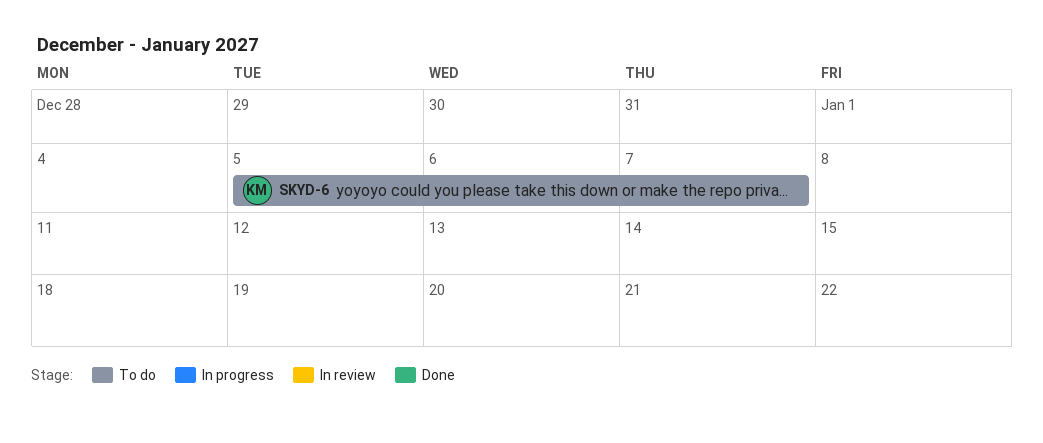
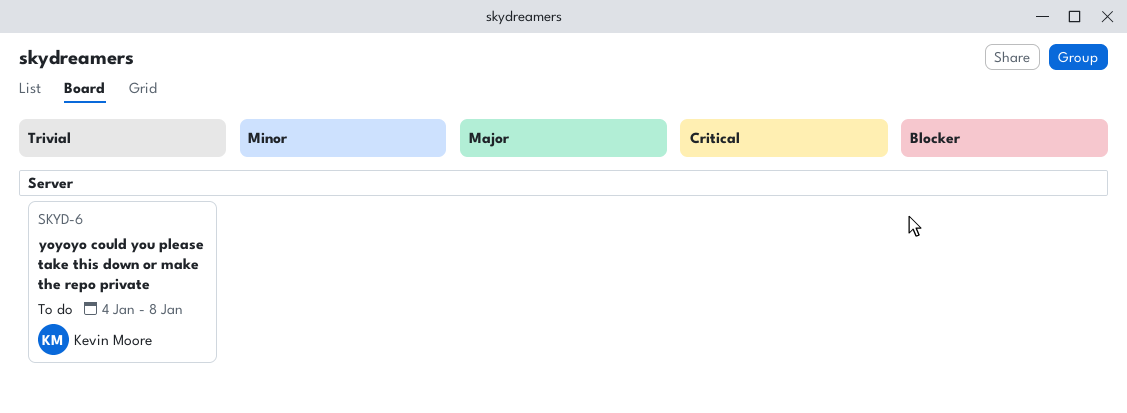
SKYD-6, start: Jan 5 -> Jan 4
SKYD-6, due: Jan 7 -> Jan 8

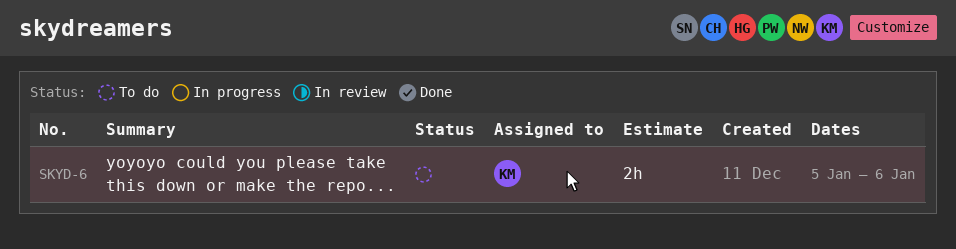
SKYD-6, start: Jan 4 -> Jan 5
SKYD-6, due: Jan 8 -> Jan 6

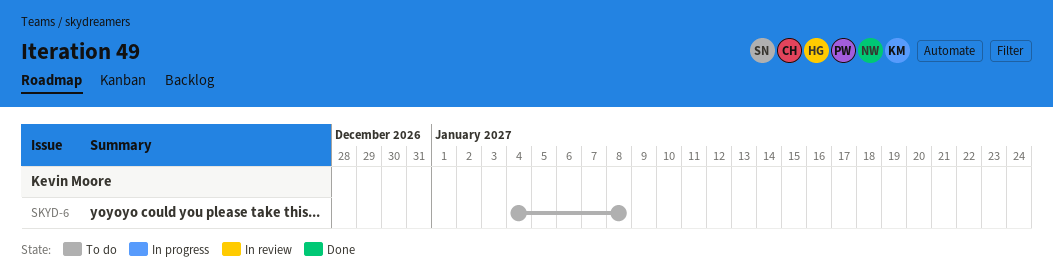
SKYD-6, start: Jan 5 -> Jan 4
SKYD-6, due: Jan 6 -> Jan 8

